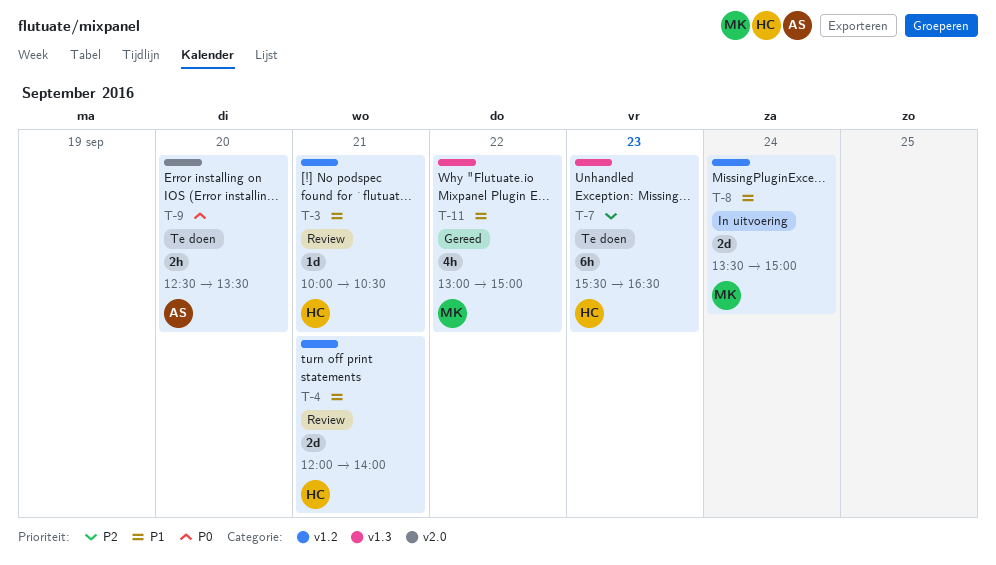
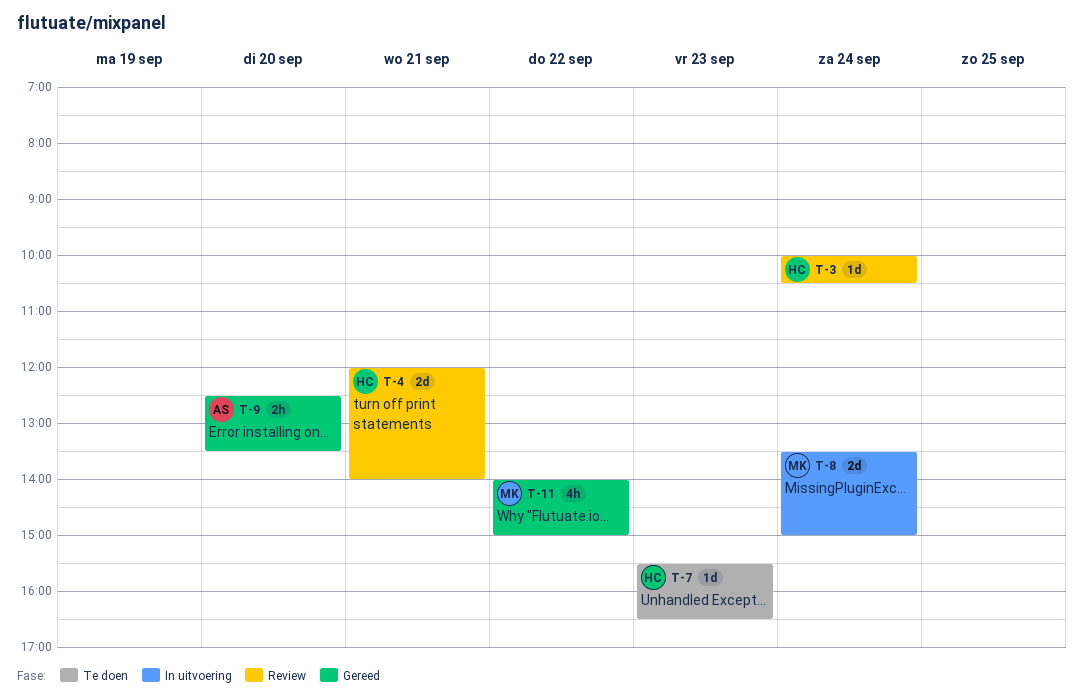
T-3, day: Sep 21 -> Sep 24
T-7, estimate: 6h -> 1d
T-9, status: Te doen -> Gereed
T-11, begins: 13:00 -> 14:00

